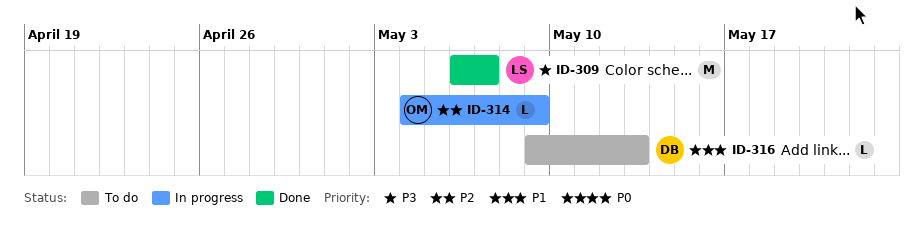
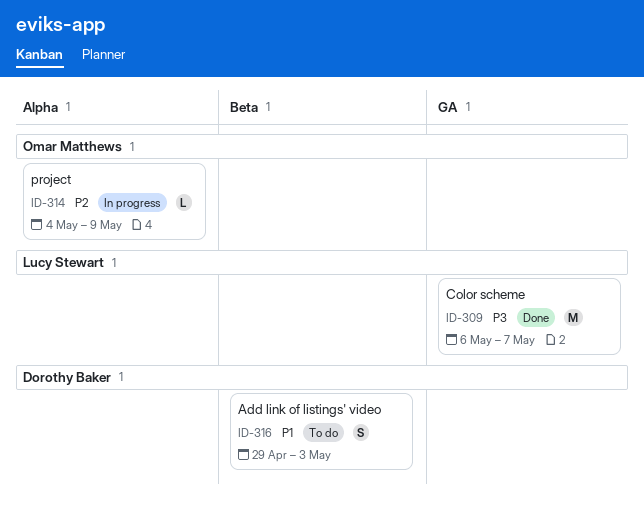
ID-316, estimate: L -> S
ID-316, start: May 9 -> Apr 29
ID-316, due: May 13 -> May 3

